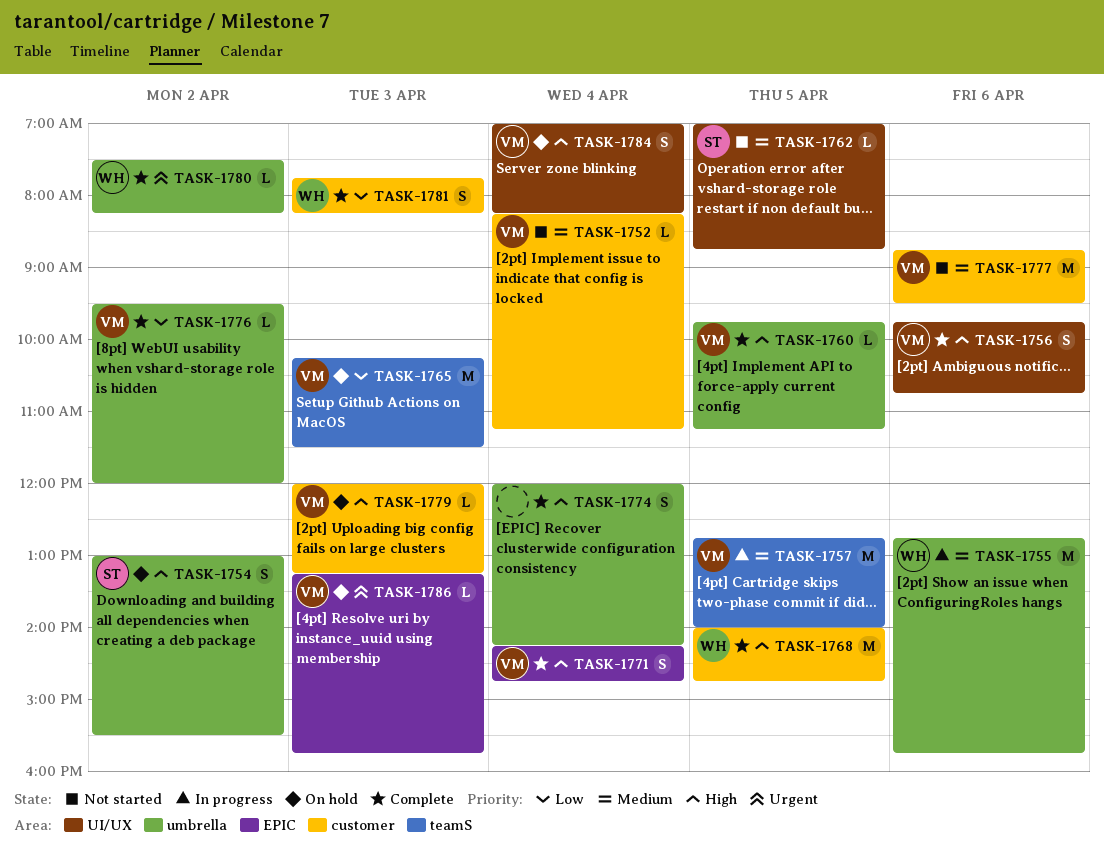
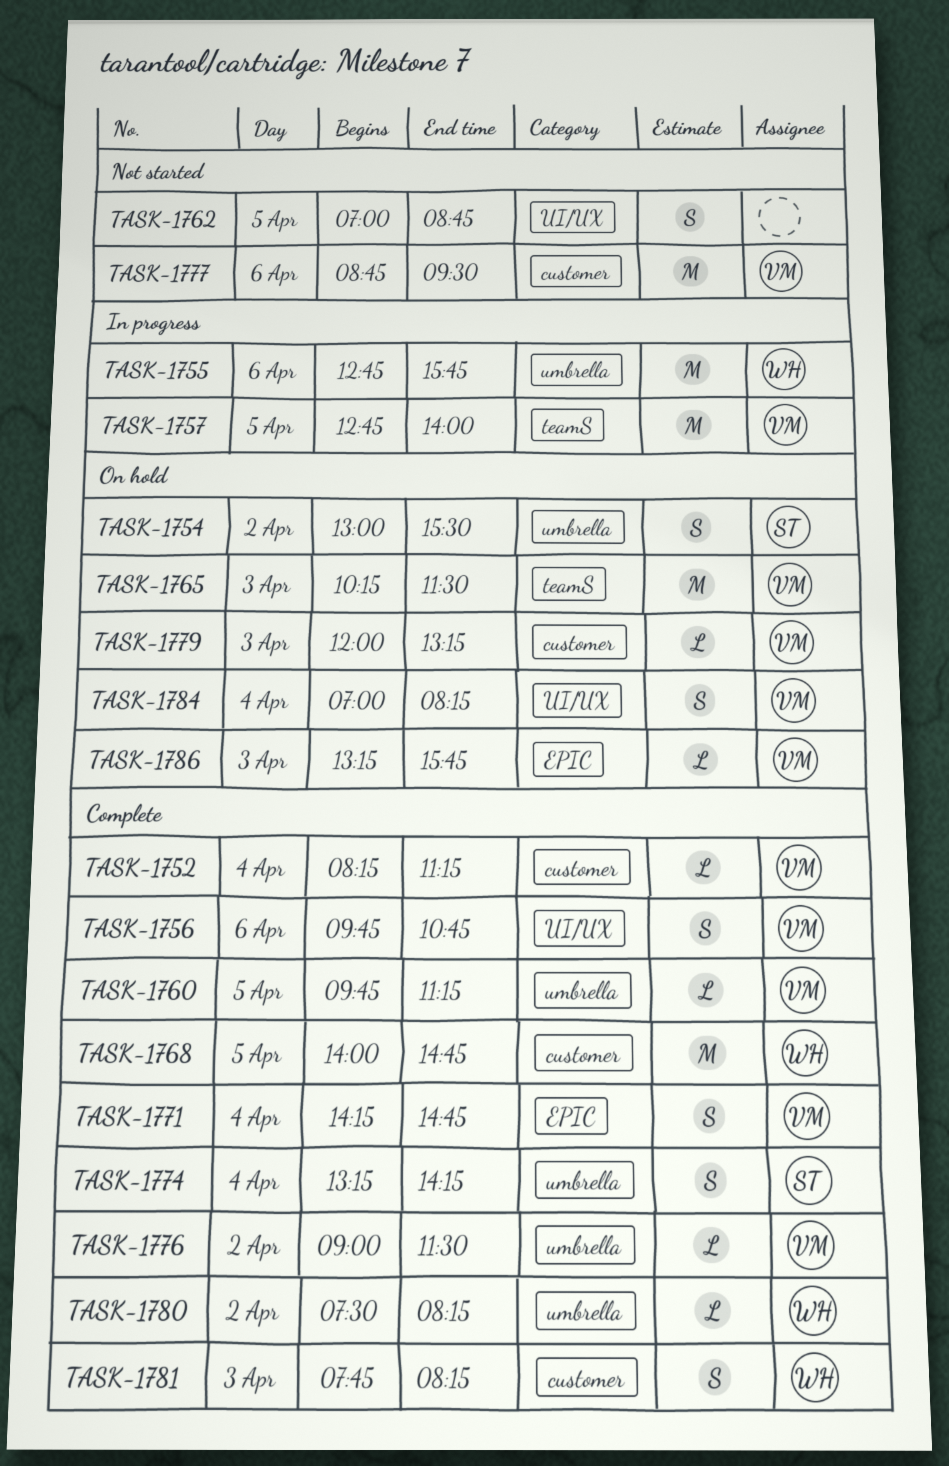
TASK-1752, status: Not started -> Complete
TASK-1762, owner: ST -> none
TASK-1762, estimate: L -> S
TASK-1774, owner: none -> ST
TASK-1774, begins: 12:00 -> 13:15
TASK-1776, begins: 09:30 -> 09:00
TASK-1776, ends: 12:00 -> 11:30

